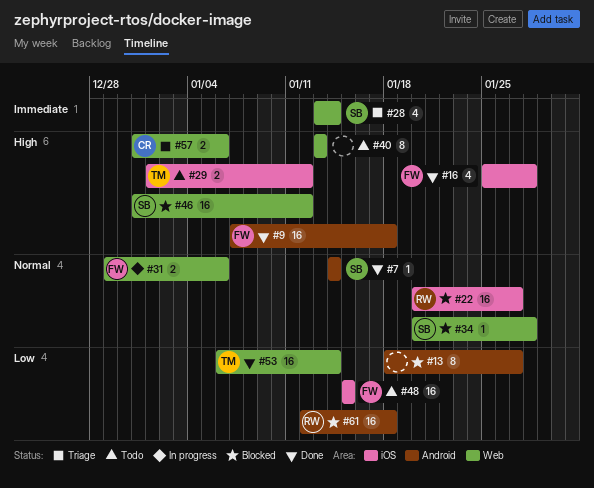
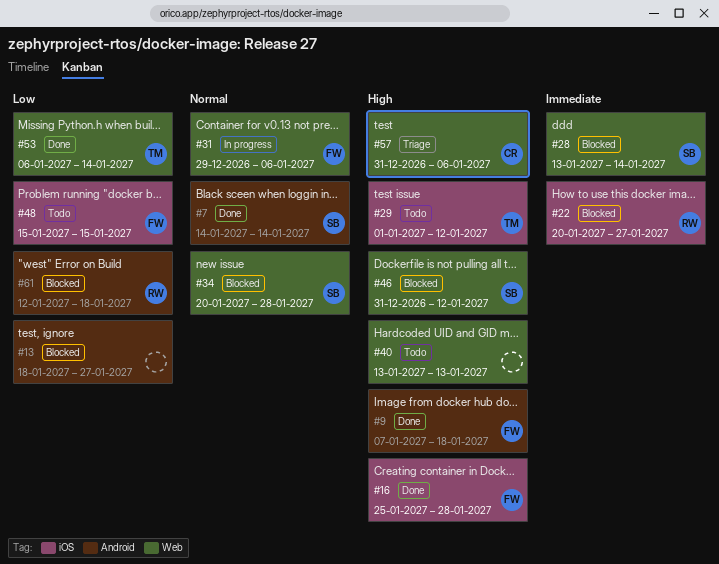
#22, priority: Normal -> Immediate
#28, status: Triage -> Blocked

